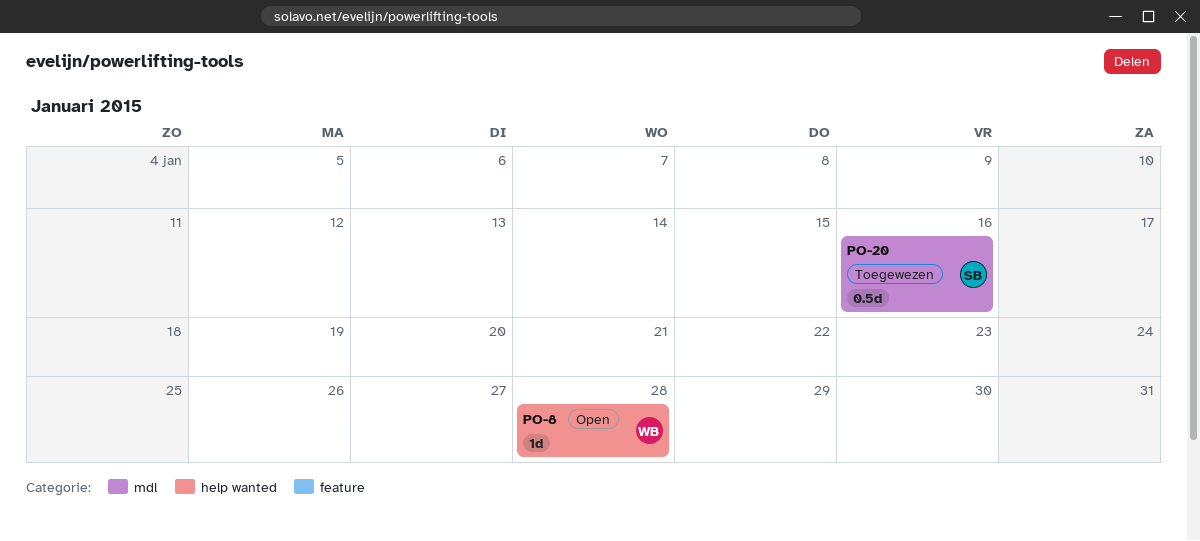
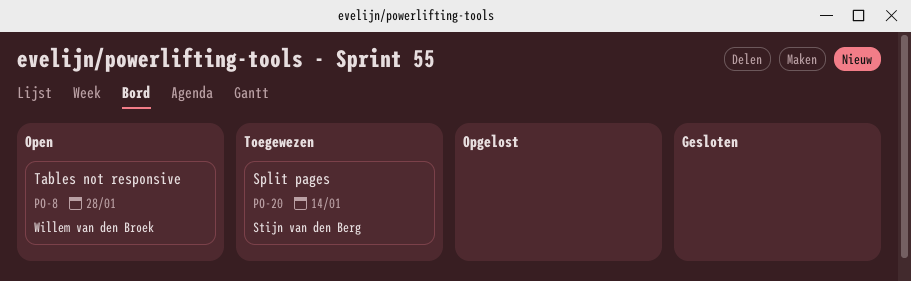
PO-20, due: Jan 16 -> Jan 14

